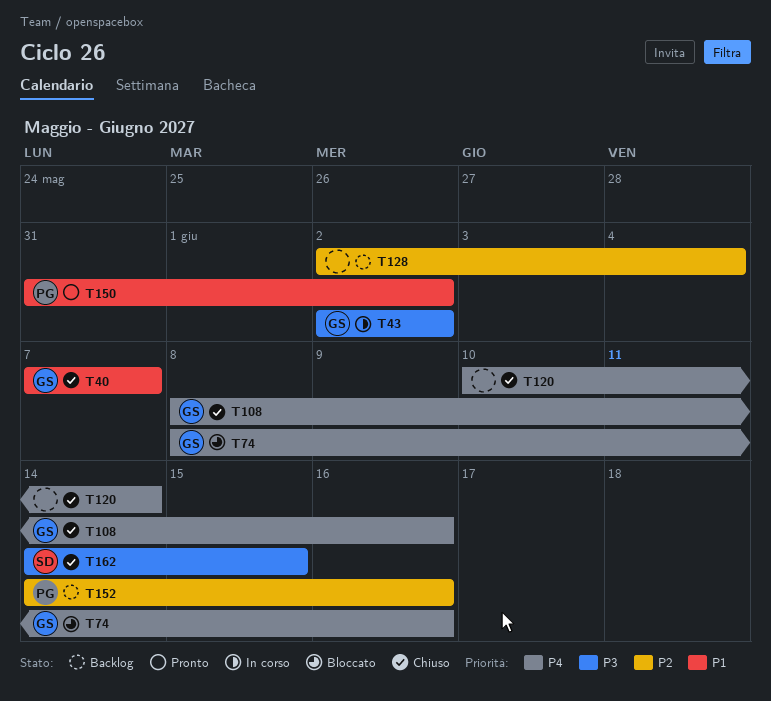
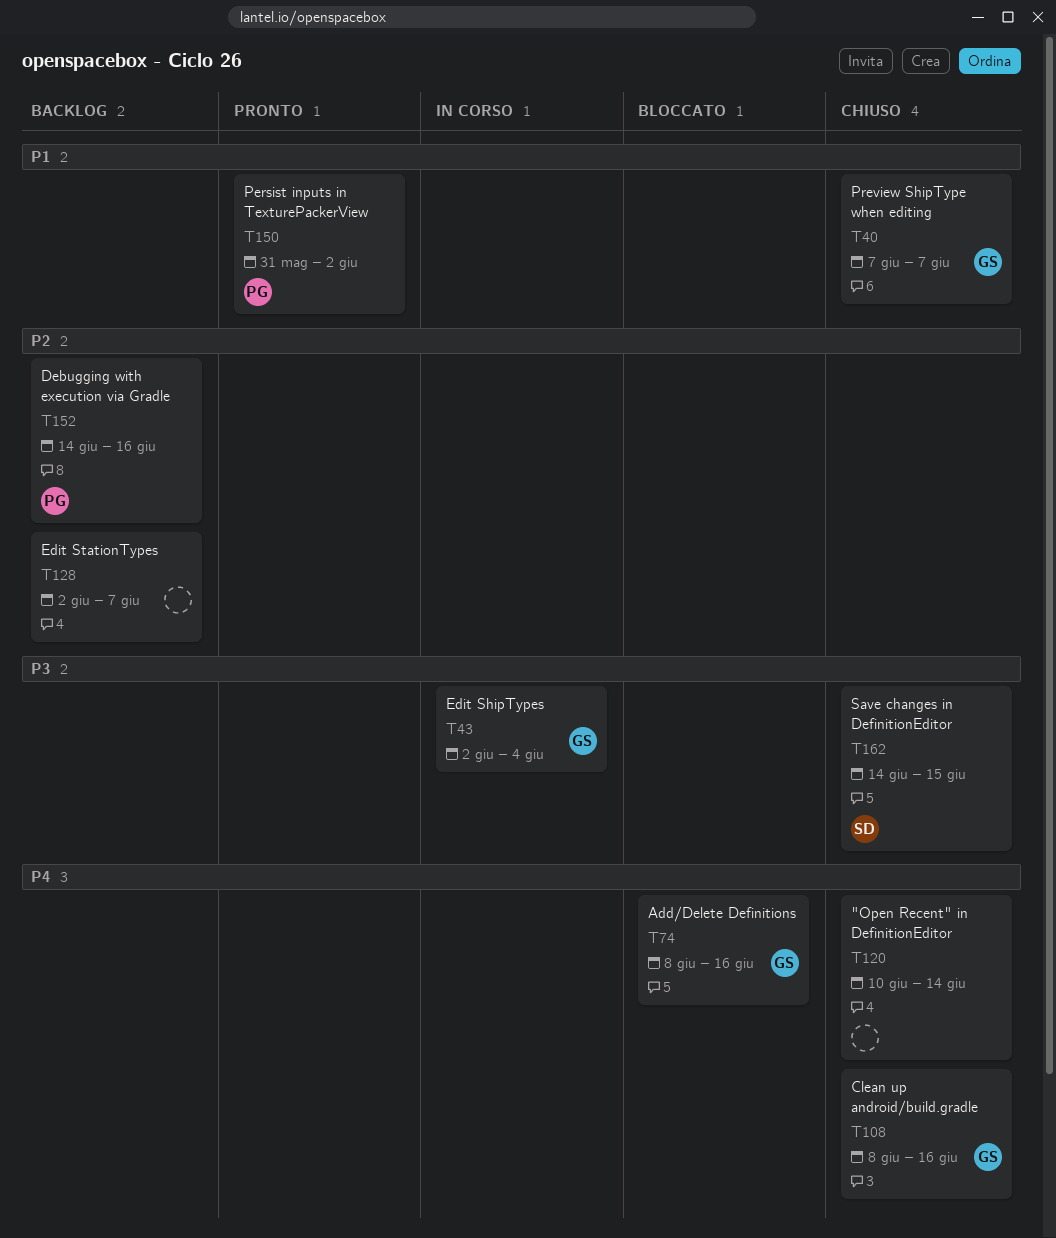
T43, due: Jun 2 -> Jun 4
T128, due: Jun 4 -> Jun 7

